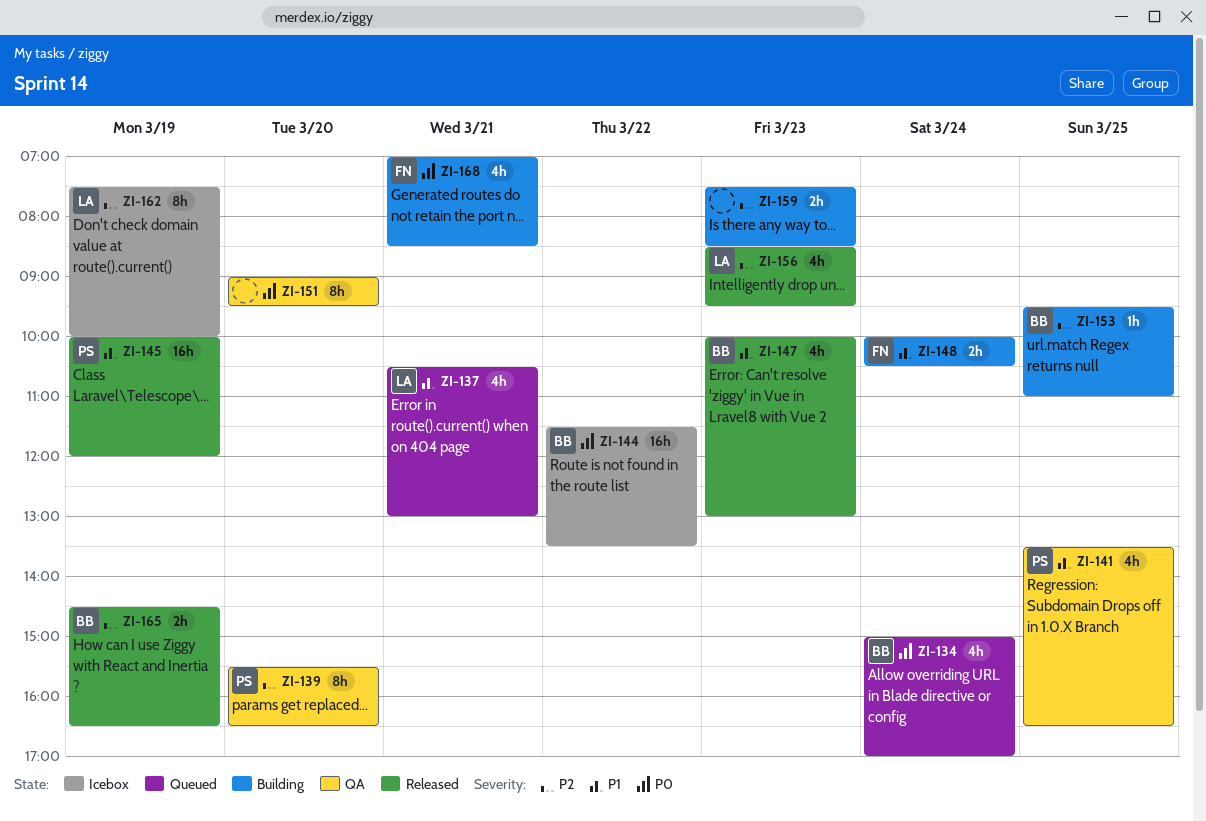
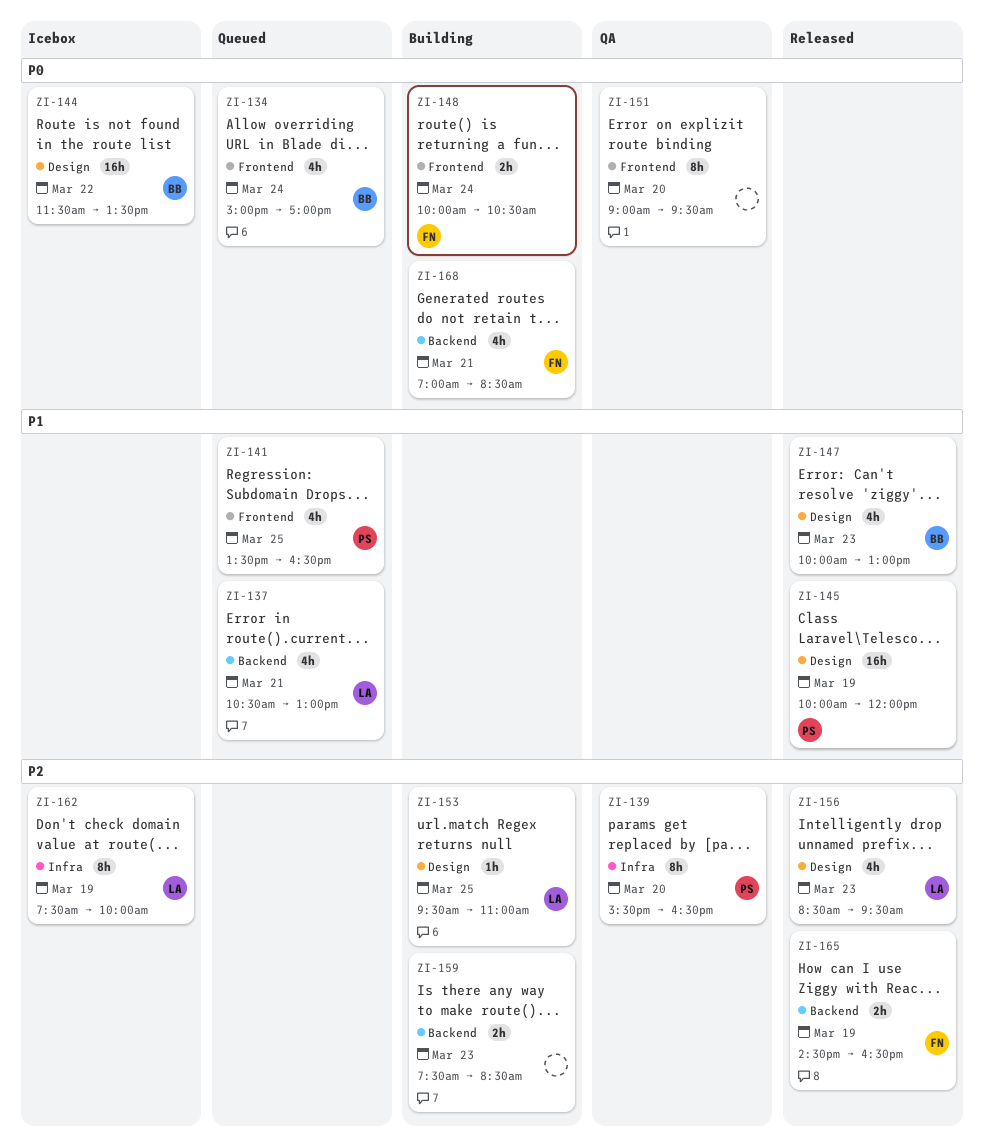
ZI-141, status: QA -> Queued
ZI-148, priority: P1 -> P0
ZI-153, owner: BB -> LA
ZI-165, owner: BB -> FN

